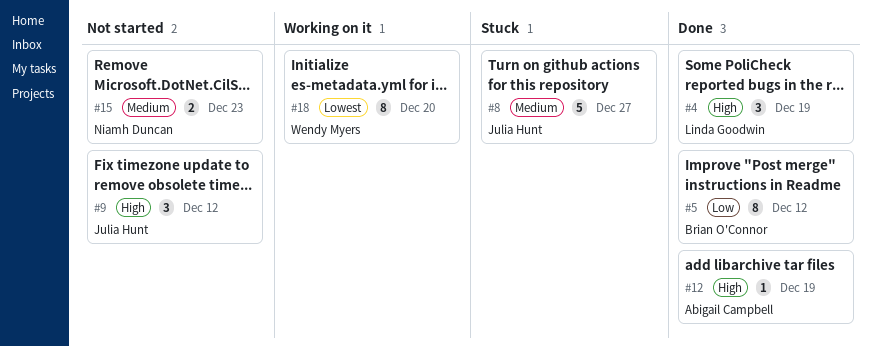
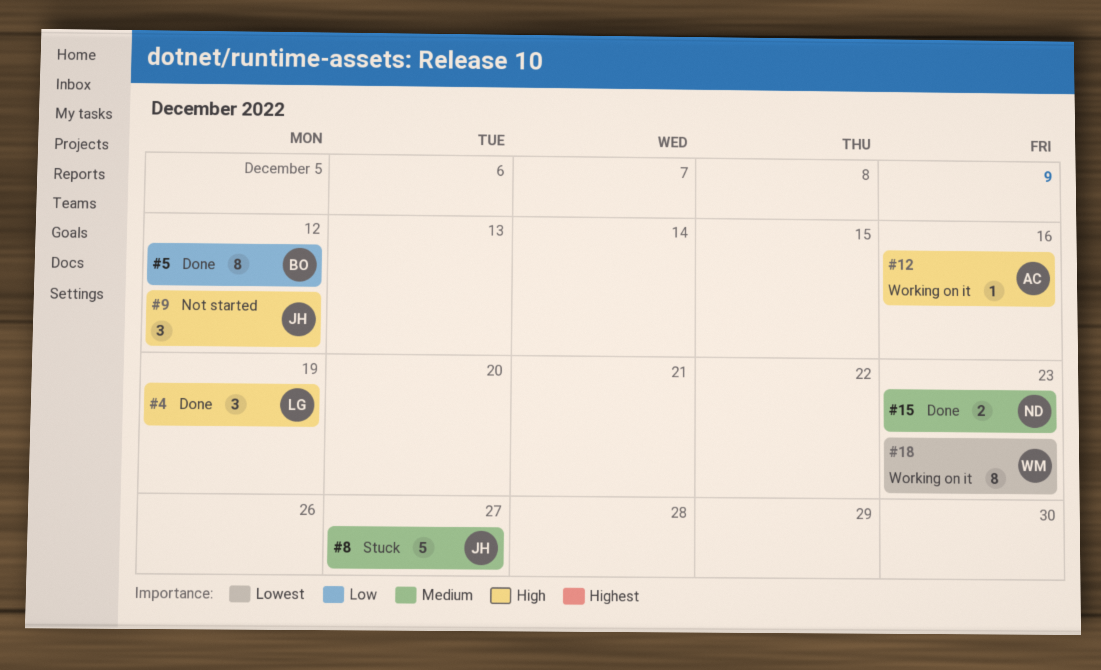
#12, status: Done -> Working on it
#12, due: Dec 19 -> Dec 16
#15, status: Not started -> Done
#18, due: Dec 20 -> Dec 23

